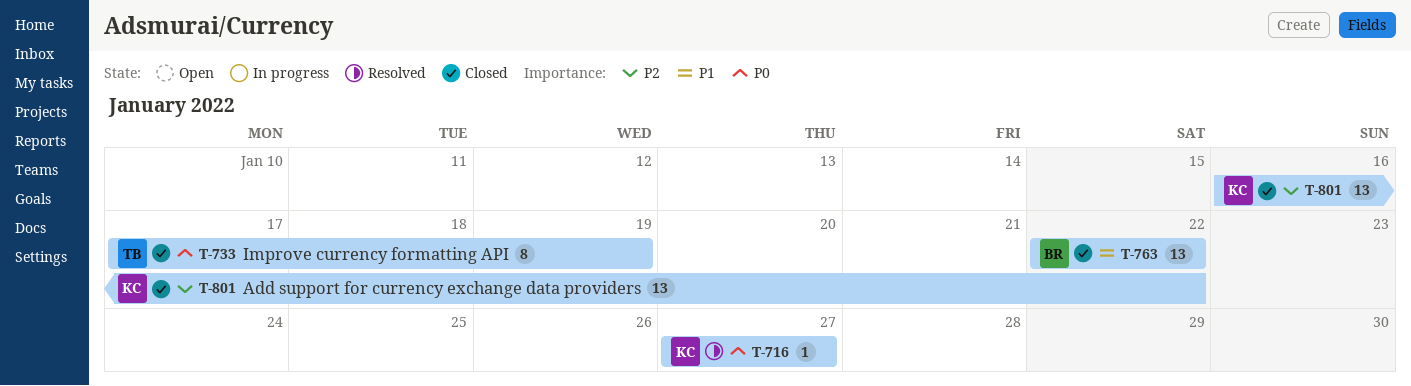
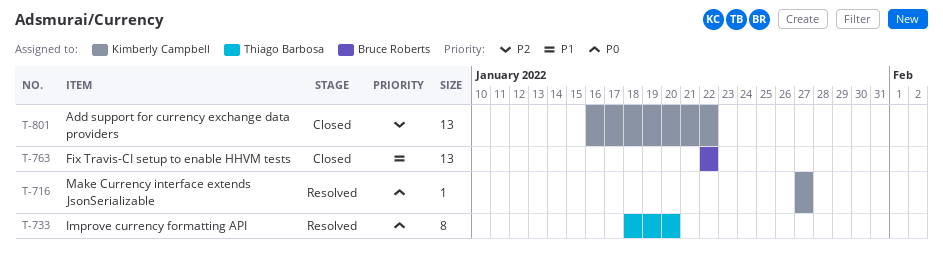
T-733, status: Closed -> Resolved
T-733, start: Jan 17 -> Jan 18
T-733, due: Jan 19 -> Jan 20

